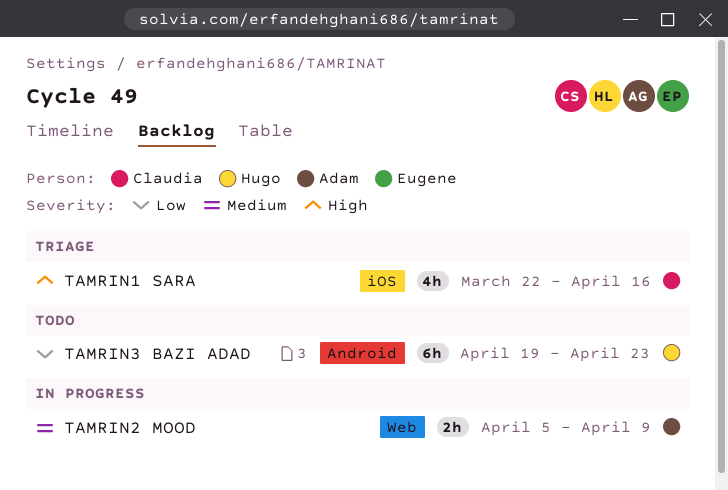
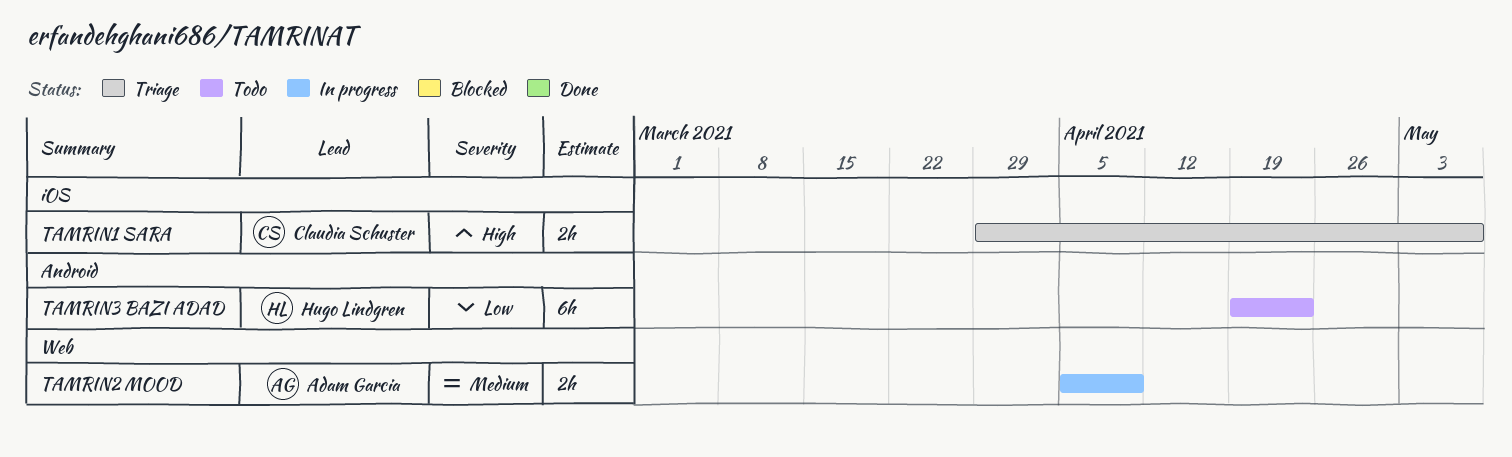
TAMRIN1 SARA, estimate: 4h -> 2h
TAMRIN1 SARA, start: Mar 22 -> Mar 29
TAMRIN1 SARA, due: Apr 16 -> May 7

